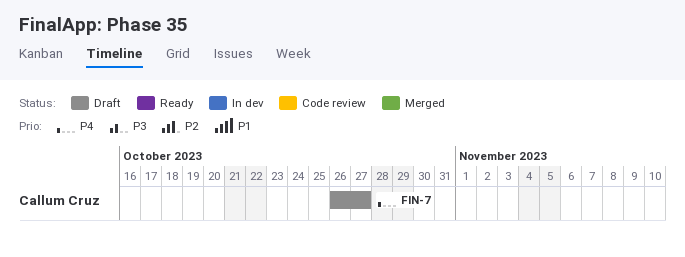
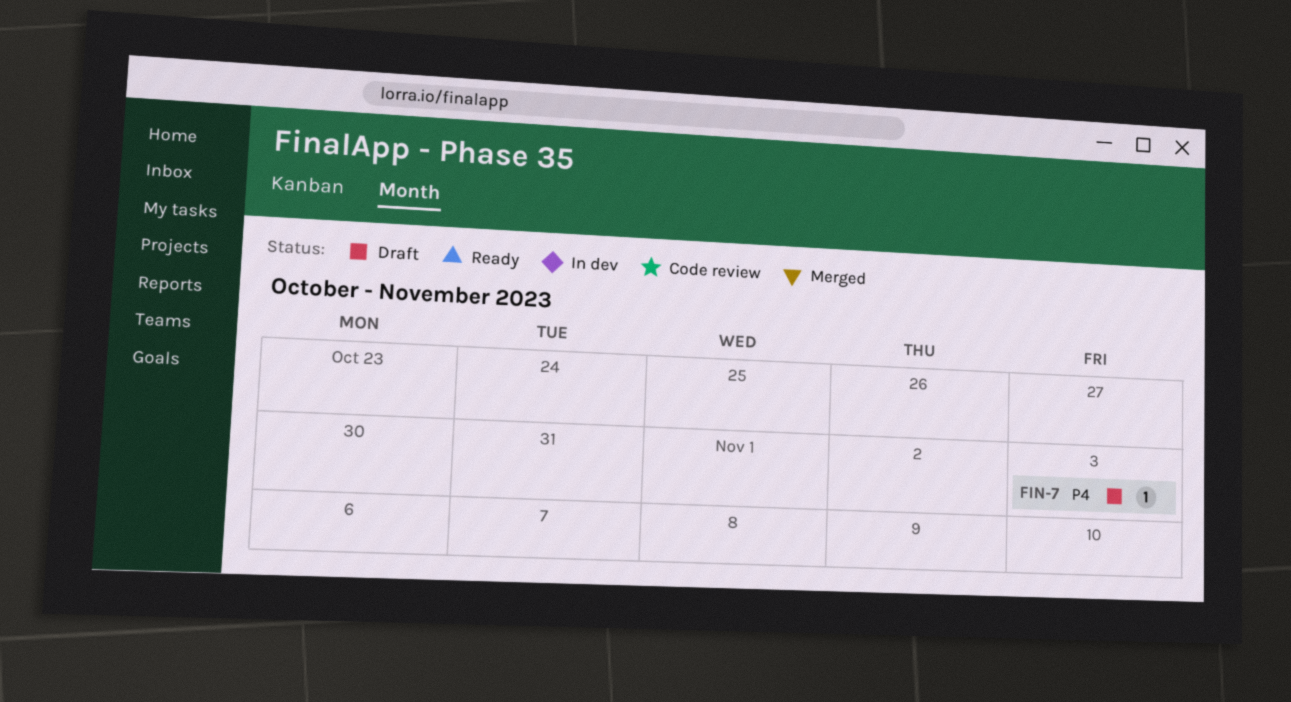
FIN-7, due: Oct 27 -> Nov 3

